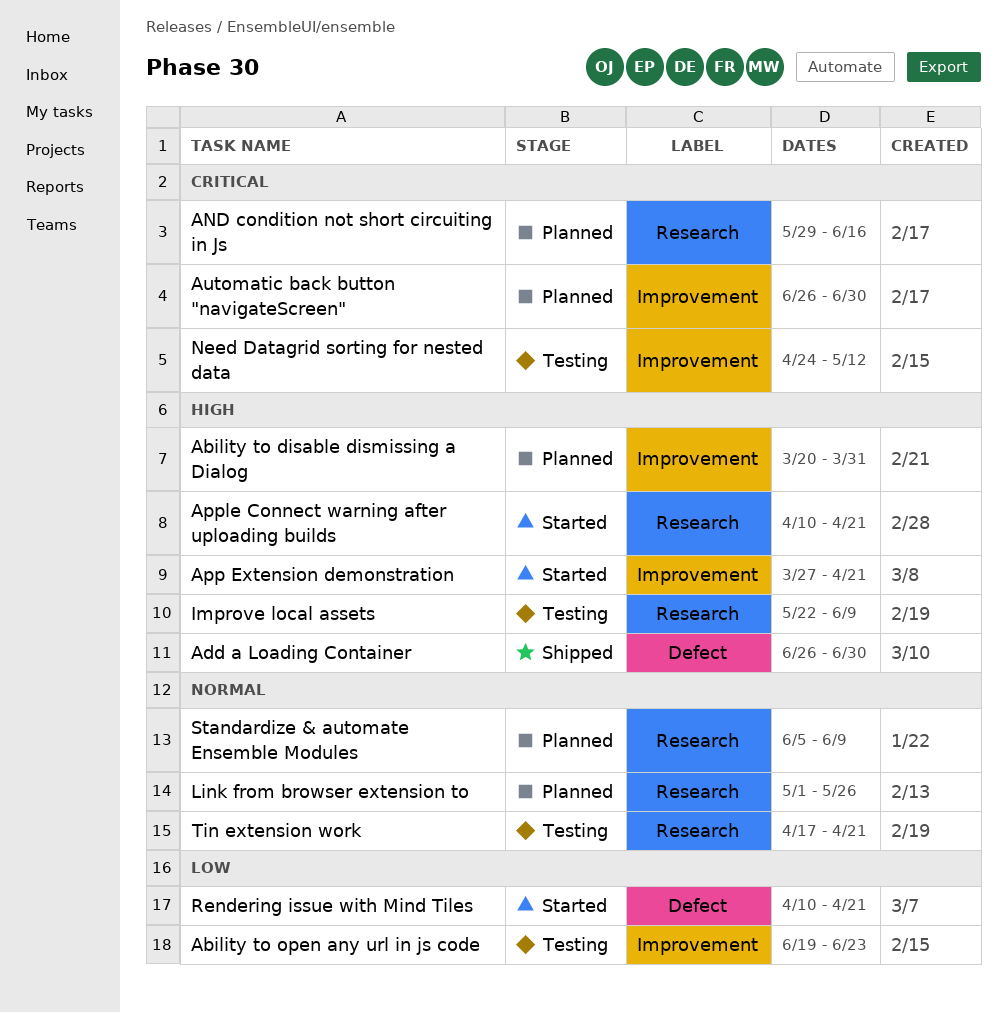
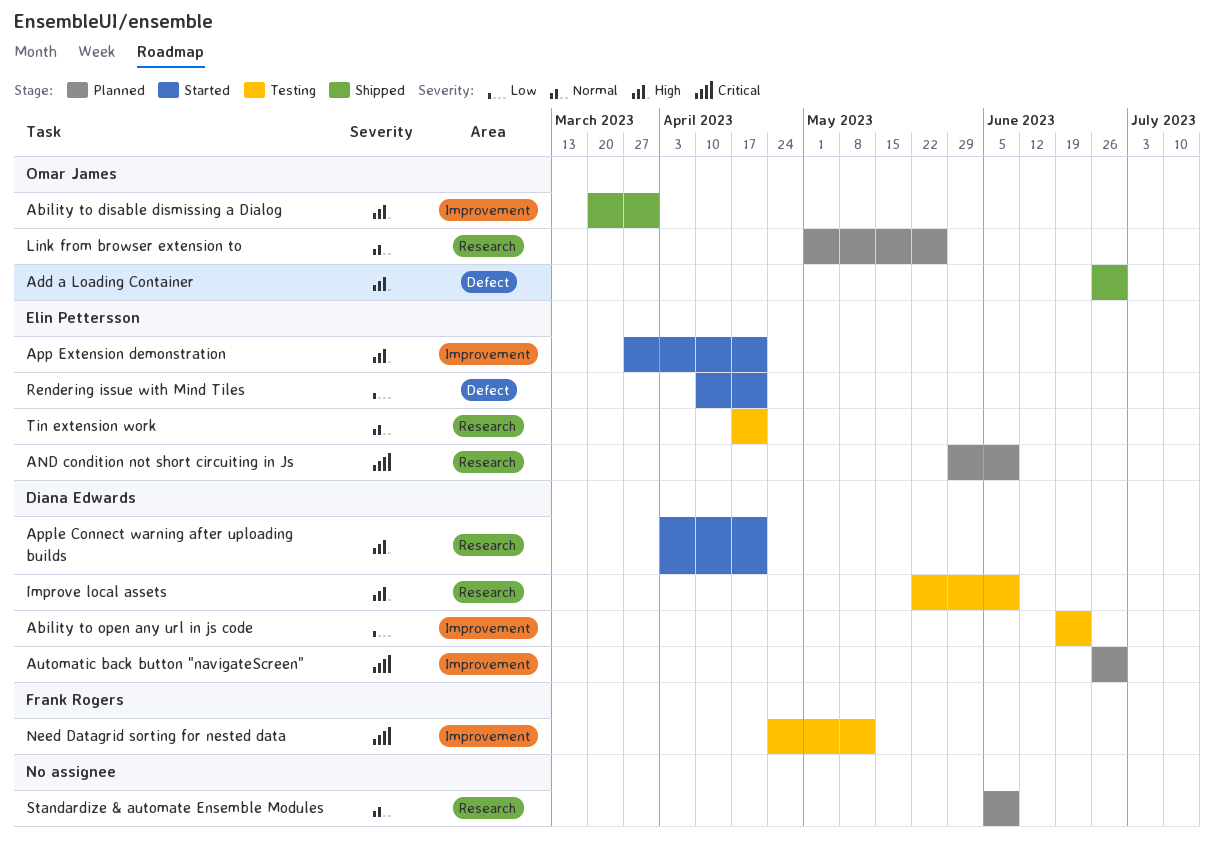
Ability to disable dismissing a Dialog, status: Planned -> Shipped
AND condition not short circuiting in Js, due: Jun 16 -> Jun 9
Apple Connect warning after uploading builds, start: Apr 10 -> Apr 3

